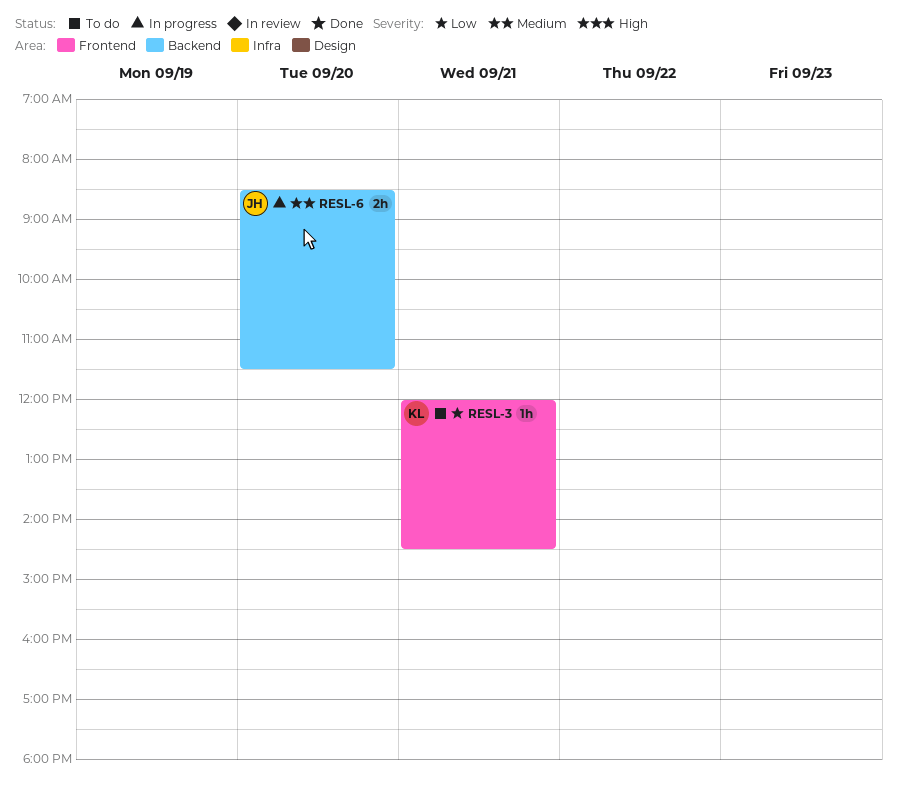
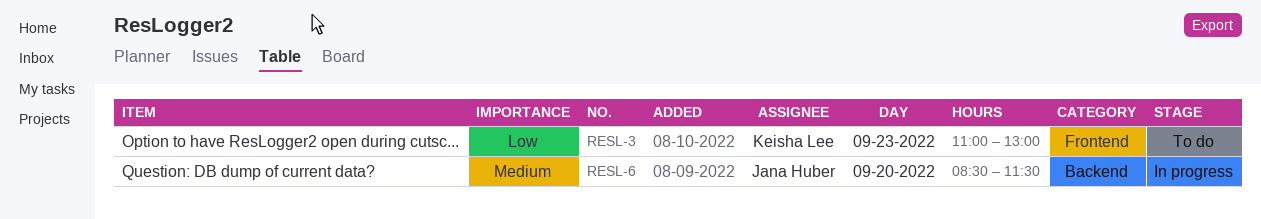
RESL-3, day: Sep 21 -> Sep 23
RESL-3, begins: 12:00 -> 11:00
RESL-3, ends: 14:30 -> 13:00

